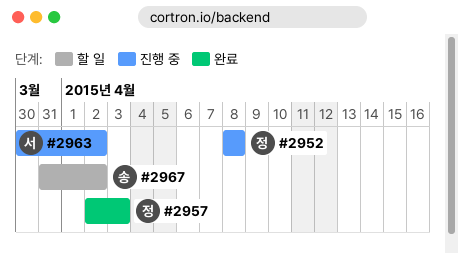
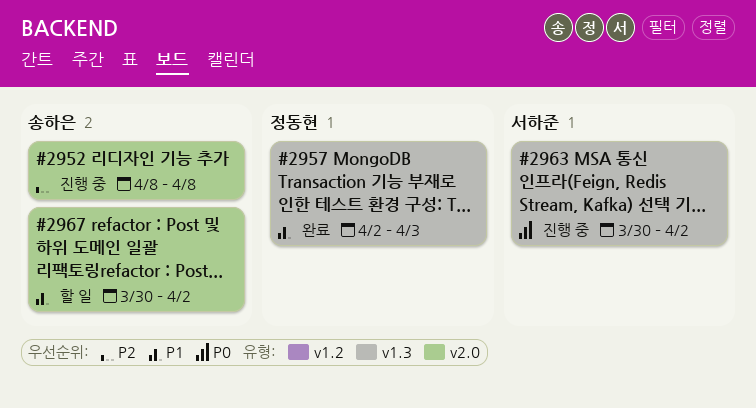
#2952, owner: 정동현 -> 송하은
#2967, start: Mar 31 -> Mar 30

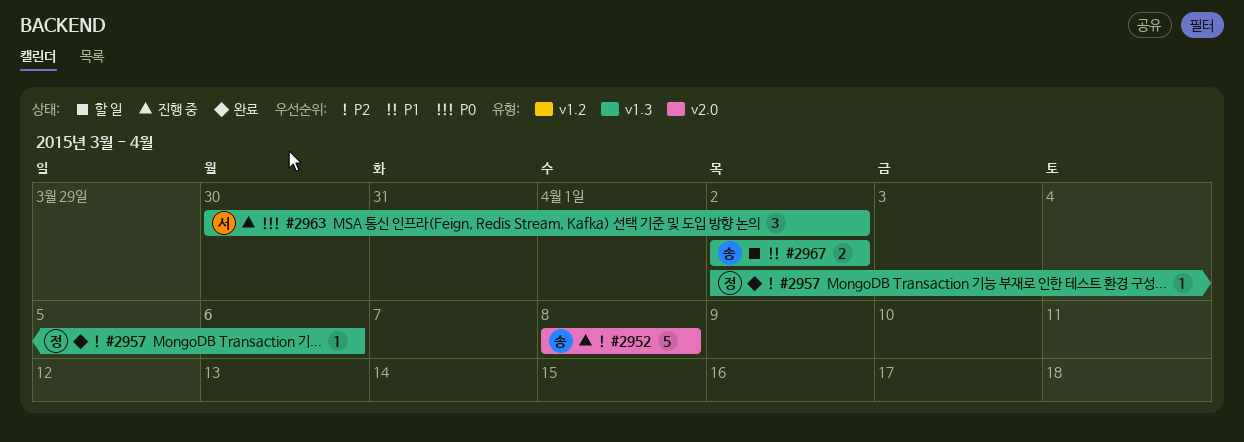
#2957, priority: P1 -> P2
#2957, due: Apr 3 -> Apr 6
#2967, label: v2.0 -> v1.3
#2967, start: Mar 30 -> Apr 2

